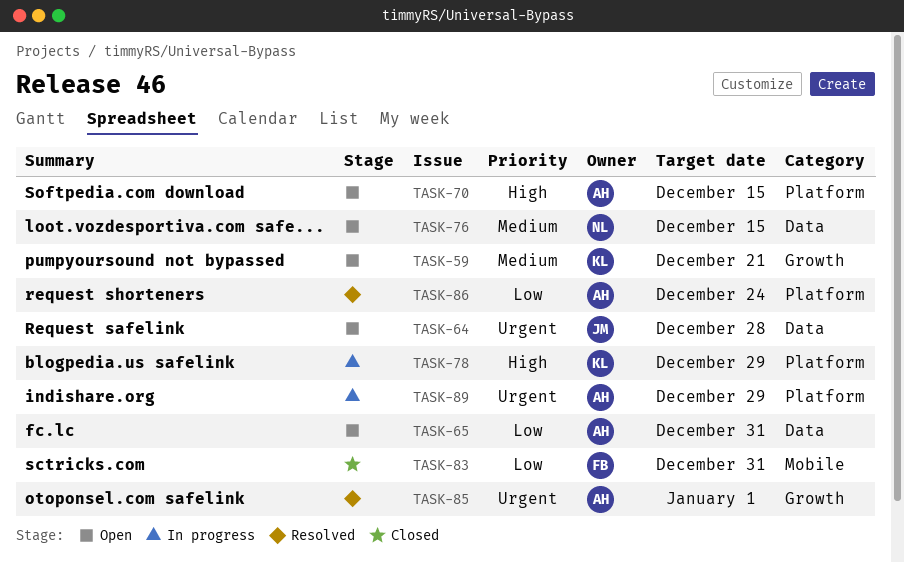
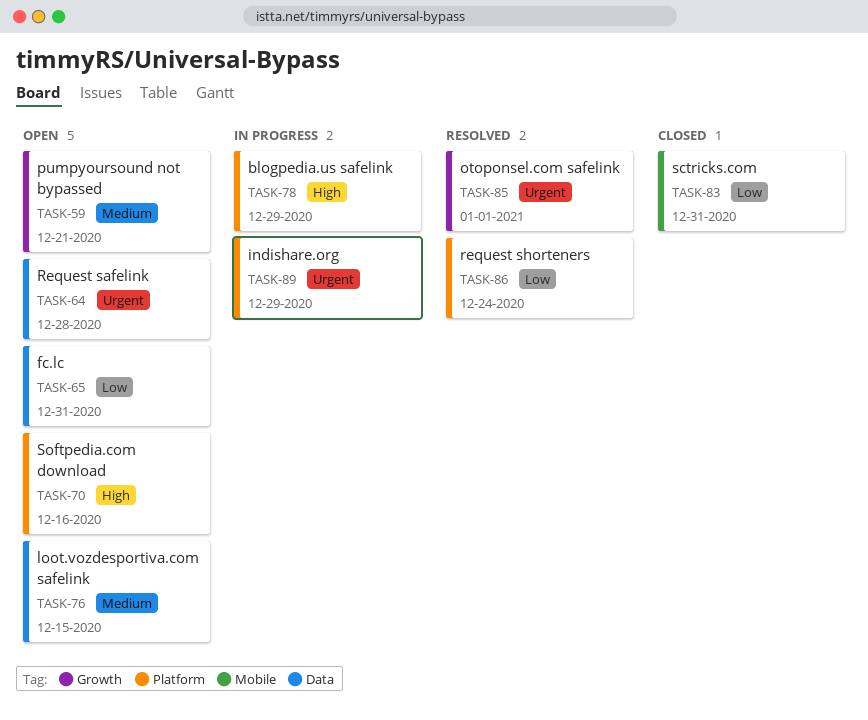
TASK-70, due: Dec 15 -> Dec 16

